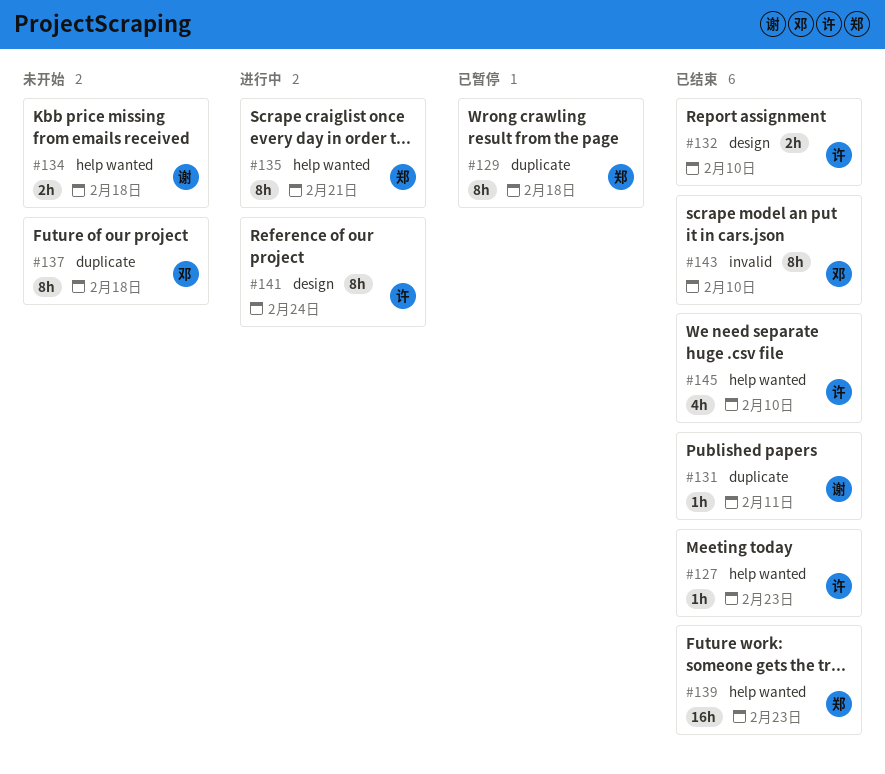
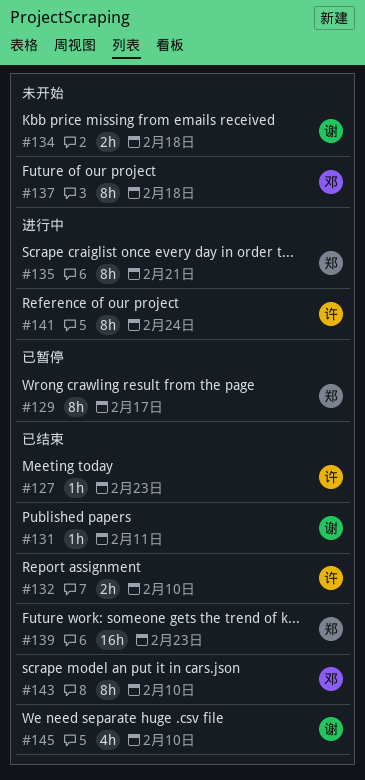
#129, due: Feb 18 -> Feb 17
#145, owner: 许 -> 谢

